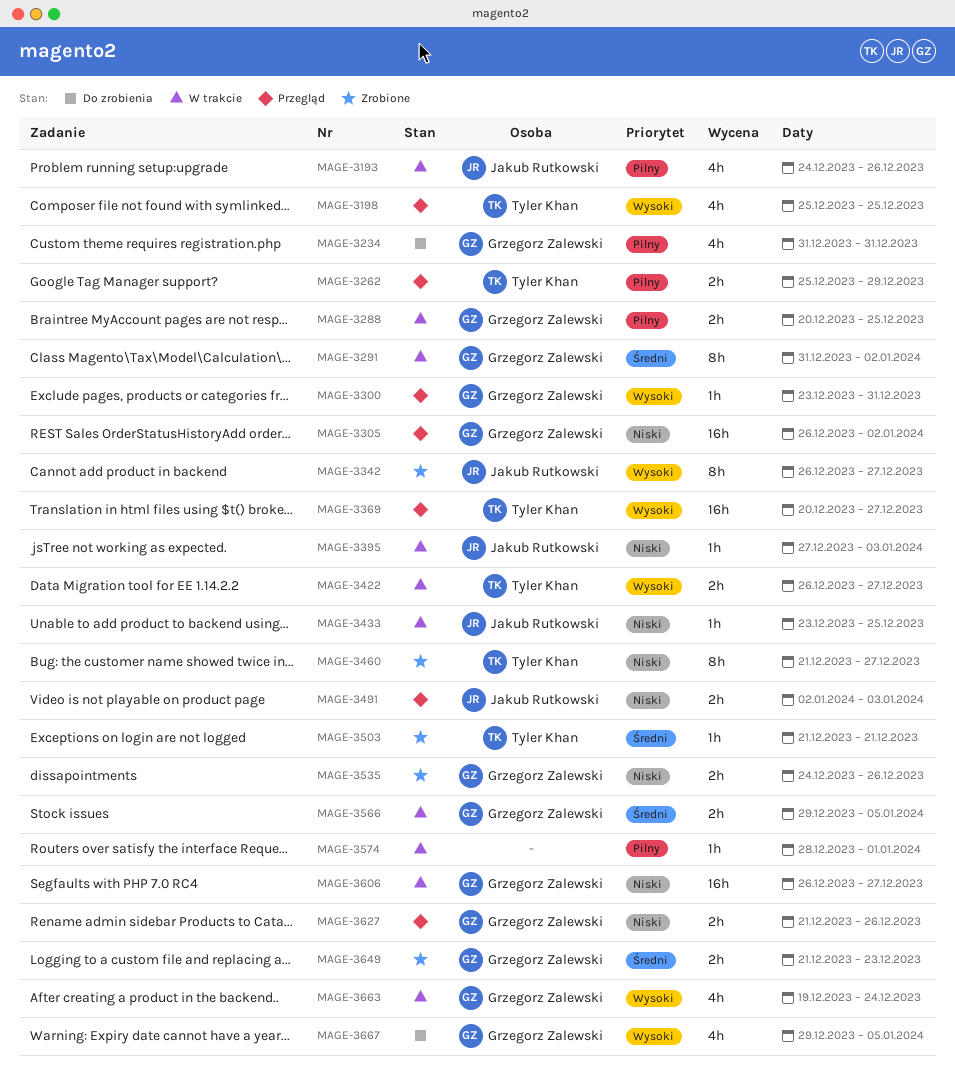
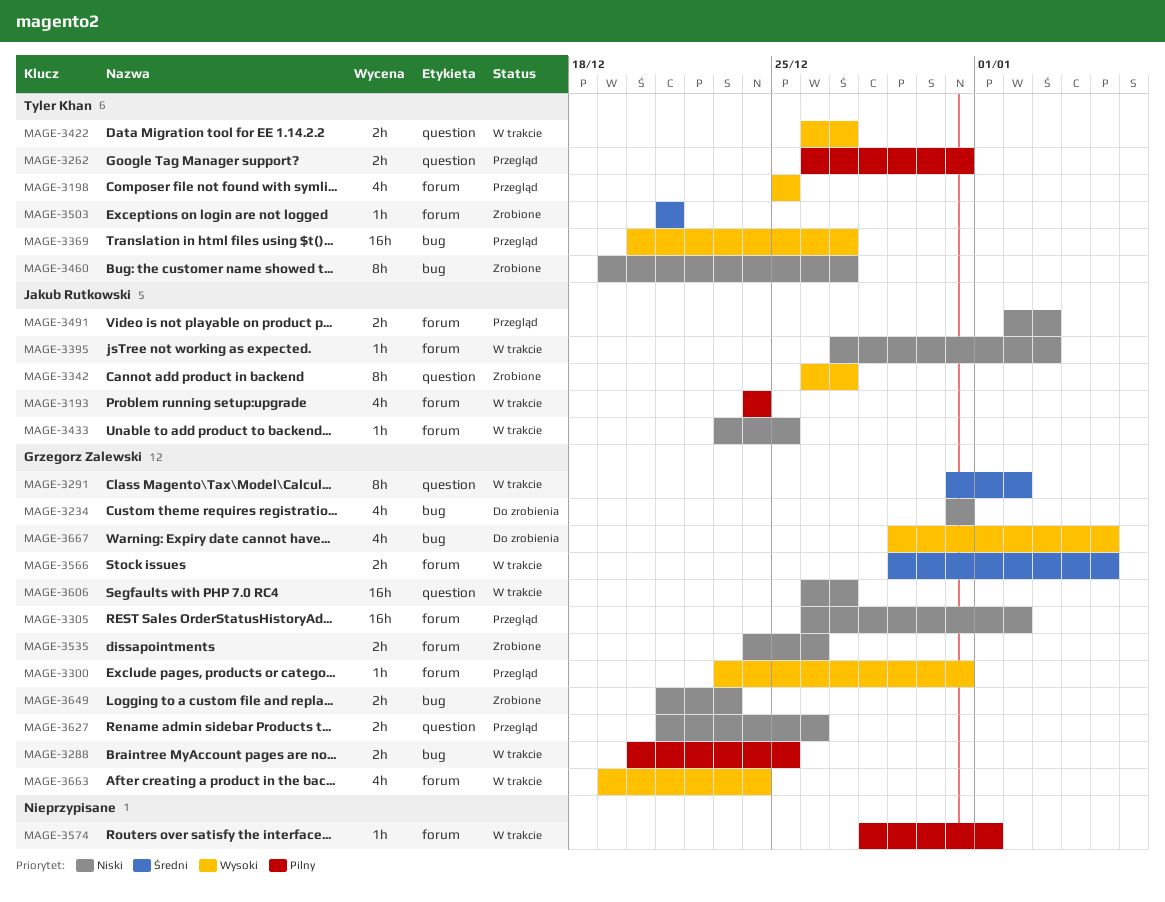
MAGE-3193, due: Dec 26 -> Dec 24
MAGE-3234, priority: Pilny -> Niski
MAGE-3262, start: Dec 25 -> Dec 26
MAGE-3262, due: Dec 29 -> Dec 31
MAGE-3460, start: Dec 21 -> Dec 19
MAGE-3649, priority: Średni -> Niski

